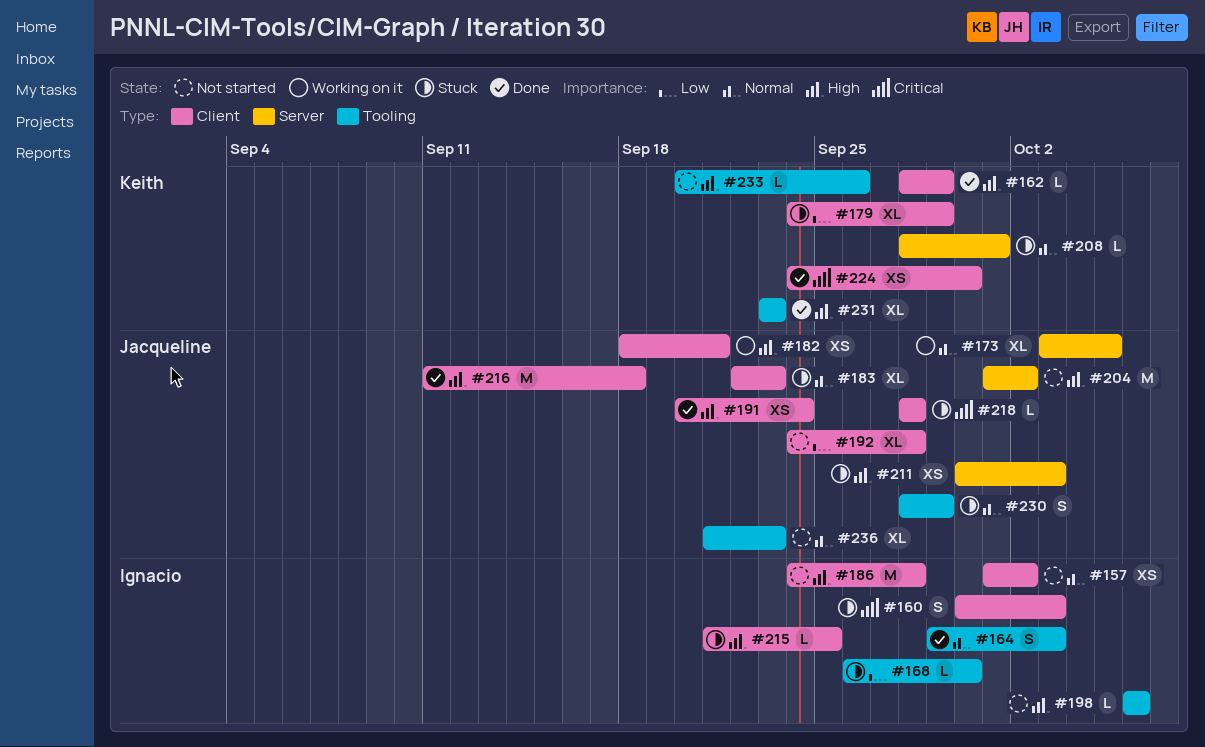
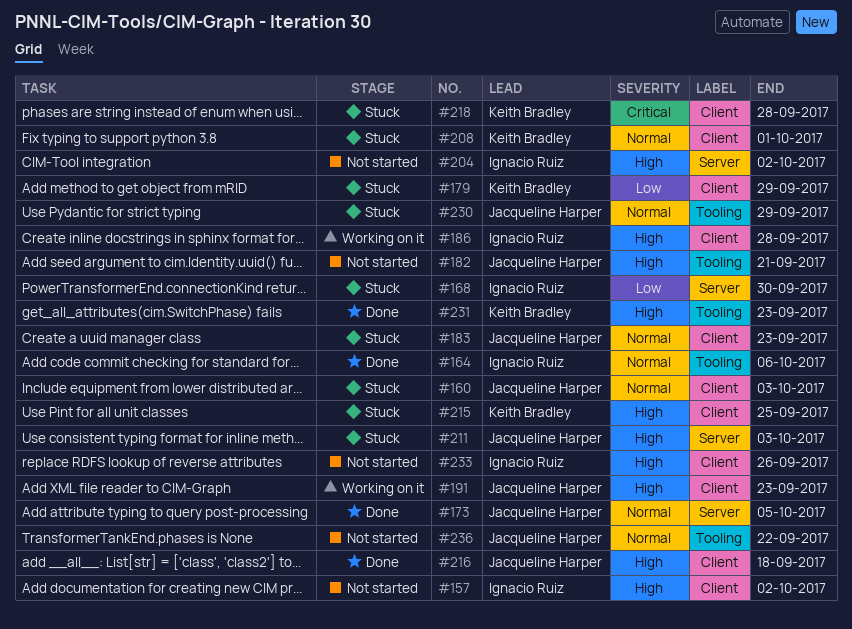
#157, priority: Normal -> High
#160, owner: Ignacio Ruiz -> Jacqueline Harper
#160, priority: Critical -> Normal
#162: present -> none
#164, due: Oct 3 -> Oct 6
#168, label: Tooling -> Server
#173, status: Working on it -> Done
#182, status: Working on it -> Not started
#182, label: Client -> Tooling
#186, status: Not started -> Working on it
#191, status: Done -> Working on it
#191, due: Sep 24 -> Sep 23
#192: present -> none
#198: present -> none
#204, owner: Jacqueline Harper -> Ignacio Ruiz
#208, label: Server -> Client
#215, owner: Ignacio Ruiz -> Keith Bradley
#218, owner: Jacqueline Harper -> Keith Bradley
#224: present -> none
#233, owner: Keith Bradley -> Ignacio Ruiz
#233, label: Tooling -> Client
#236, due: Sep 23 -> Sep 22

